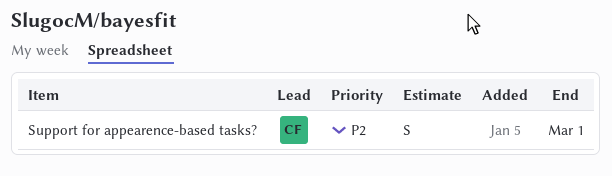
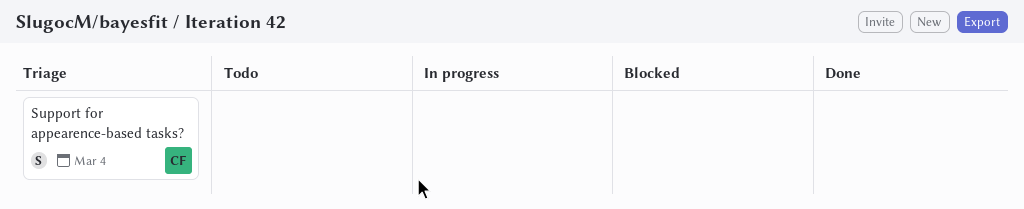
Support for appearence-based tasks?, due: Mar 1 -> Mar 4

